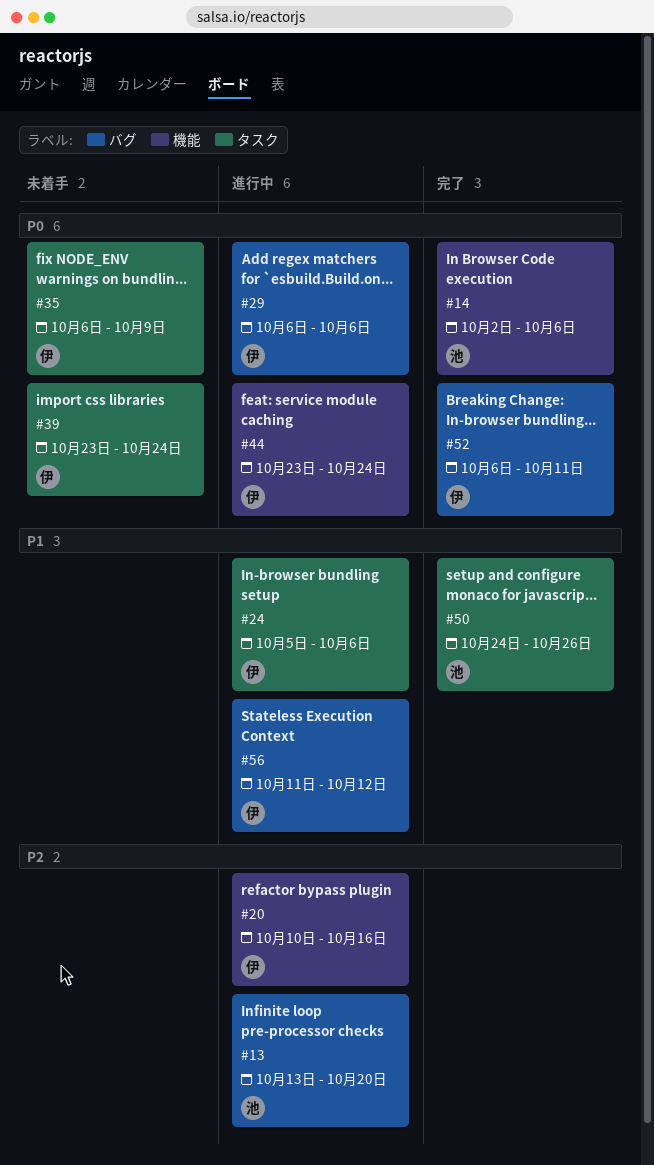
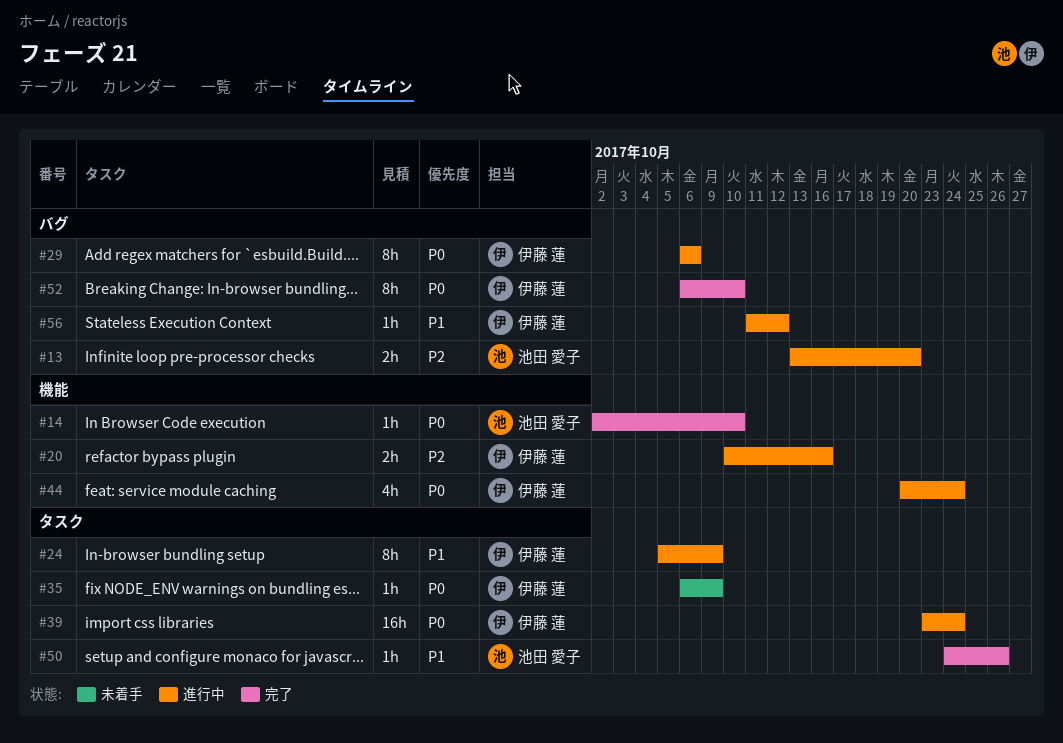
#14, due: Oct 6 -> Oct 10
#24, due: Oct 6 -> Oct 9
#39, status: 未着手 -> 進行中
#44, start: Oct 23 -> Oct 20
#52, due: Oct 11 -> Oct 10

